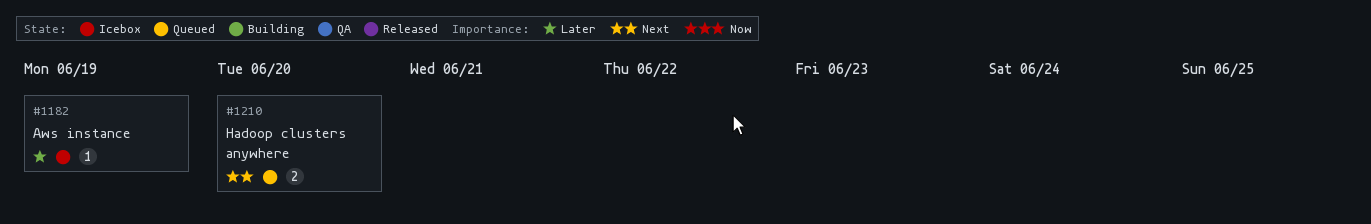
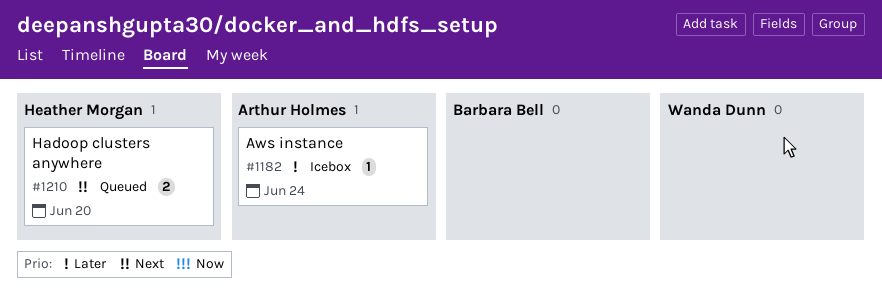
#1182, due: Jun 19 -> Jun 24

